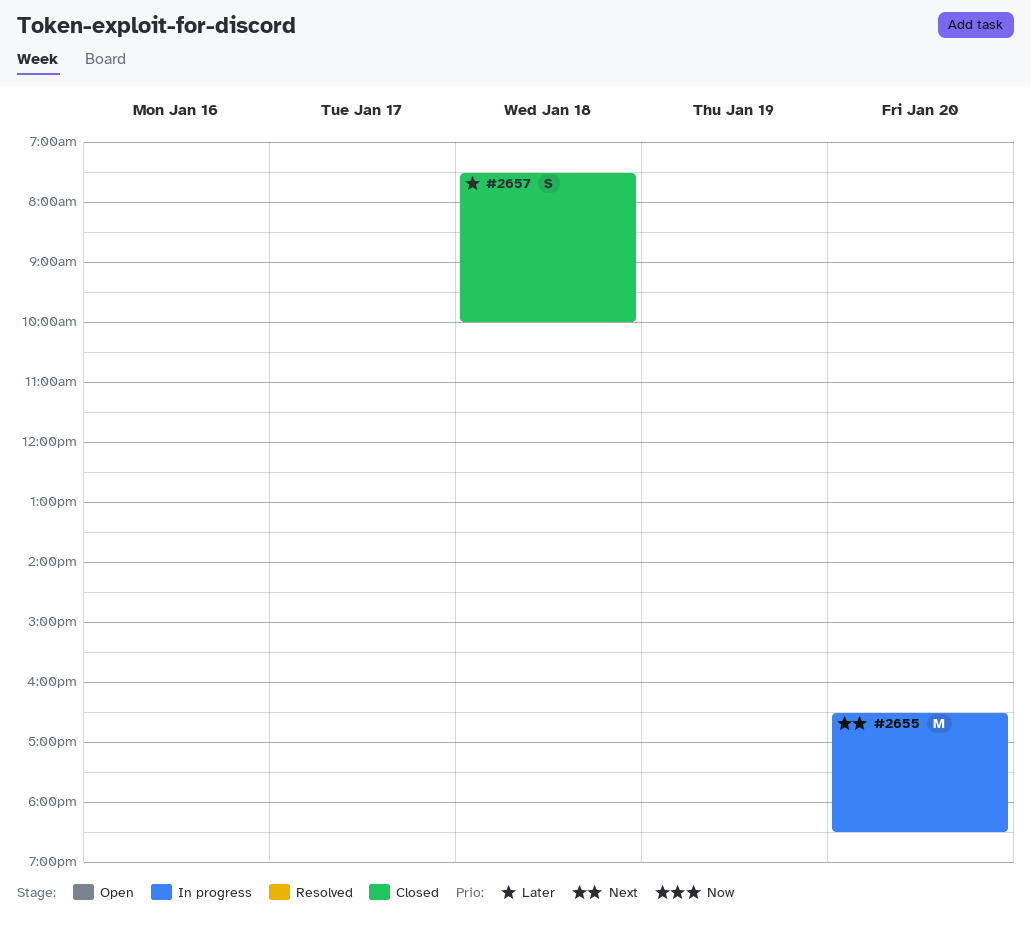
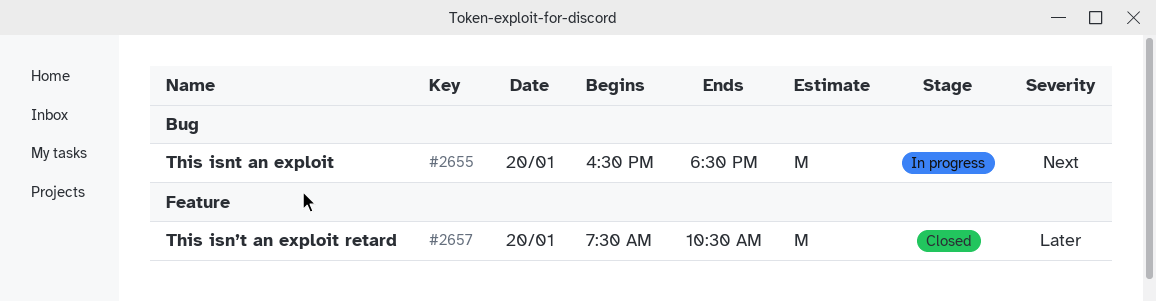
#2657, estimate: S -> M
#2657, day: Jan 18 -> Jan 20
#2657, ends: 10:00 -> 10:30

